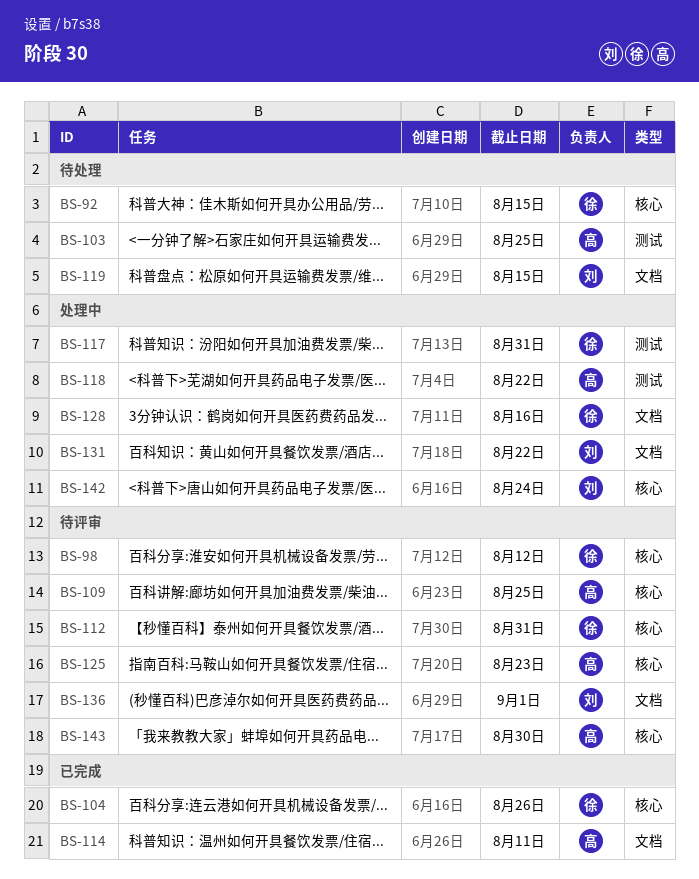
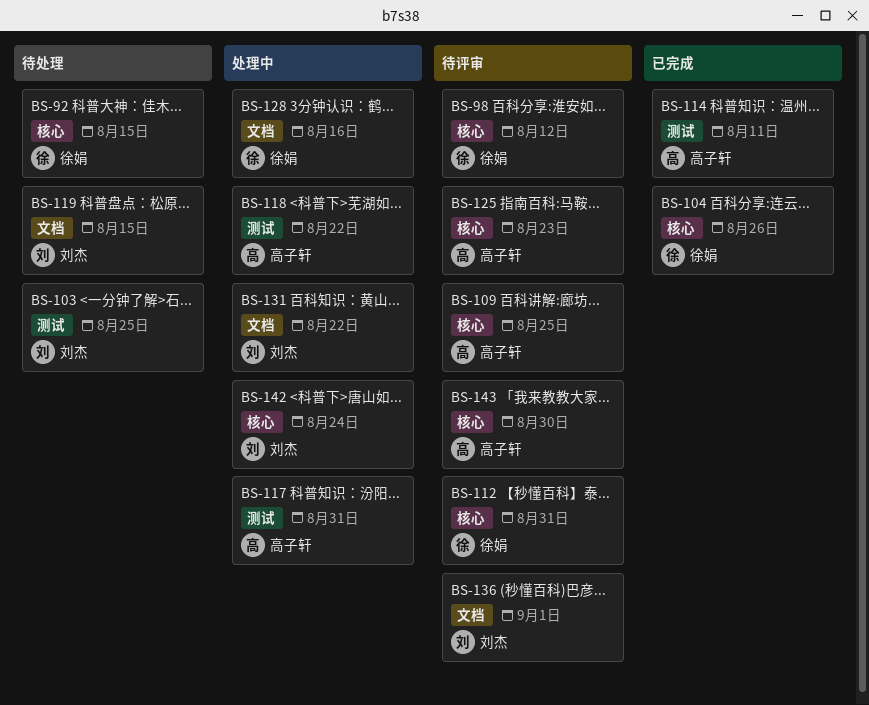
BS-103, owner: 高子轩 -> 刘杰
BS-114, label: 文档 -> 测试
BS-117, owner: 徐娟 -> 高子轩

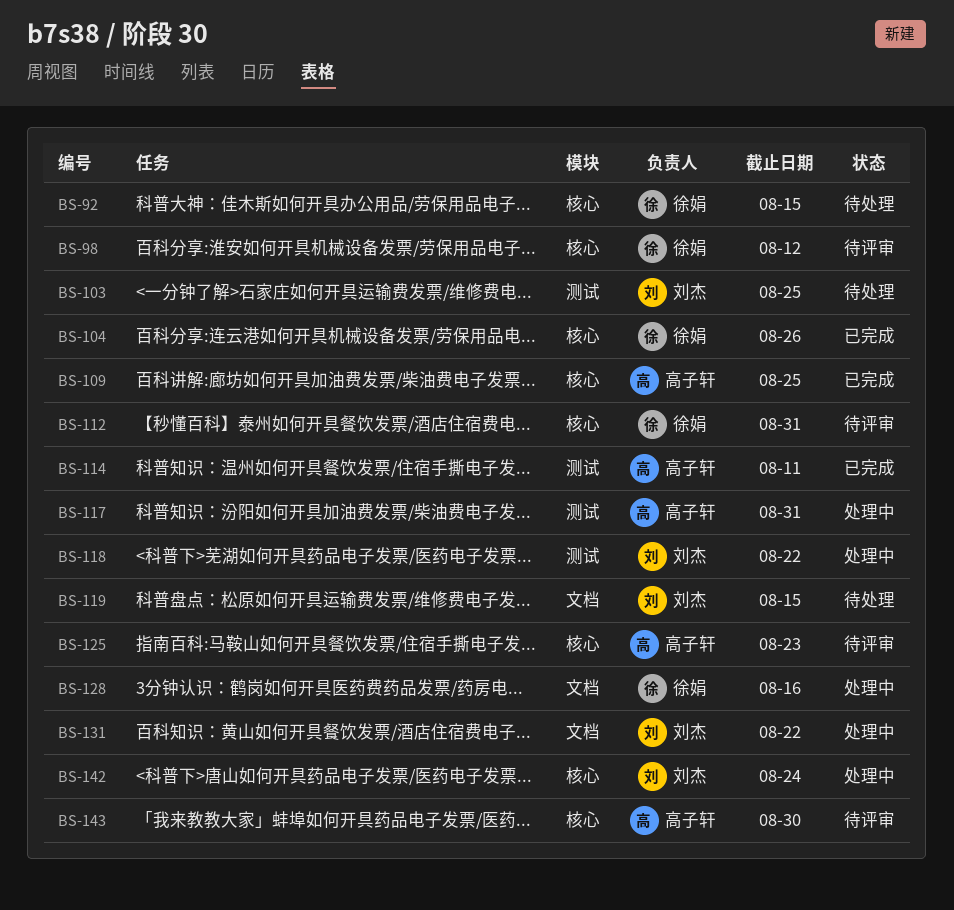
BS-109, status: 待评审 -> 已完成
BS-118, owner: 高子轩 -> 刘杰
BS-136: present -> none

